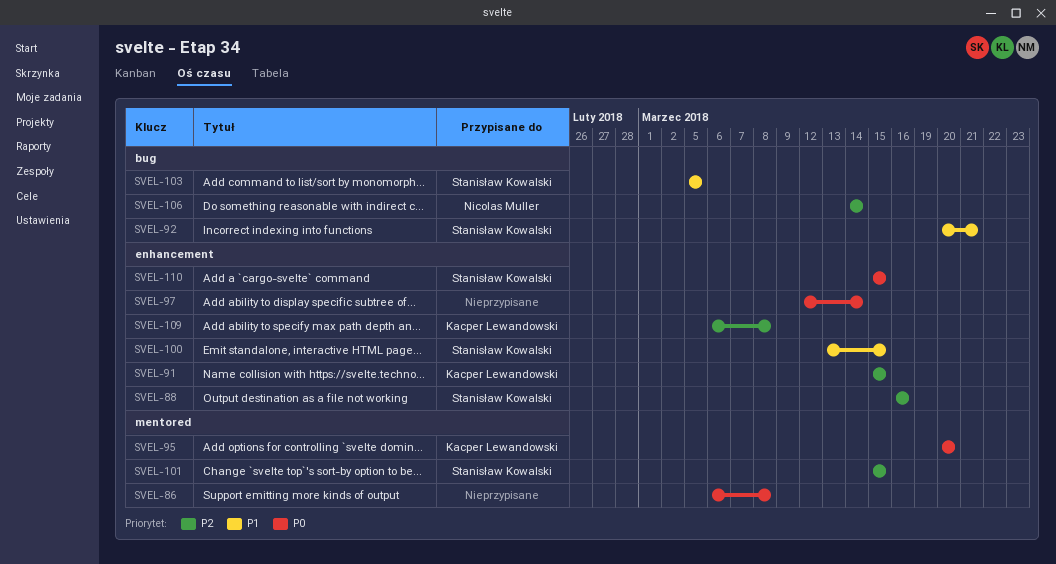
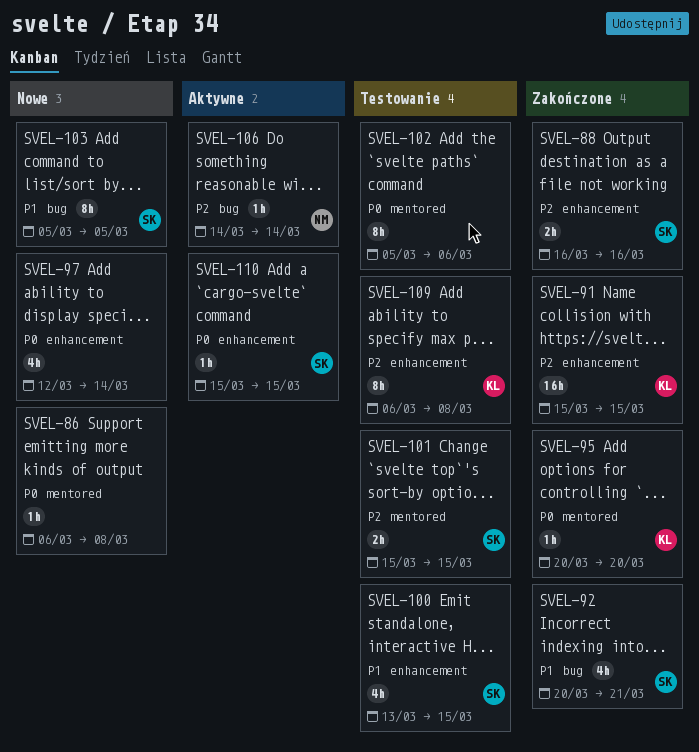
SVEL-102: none -> present

